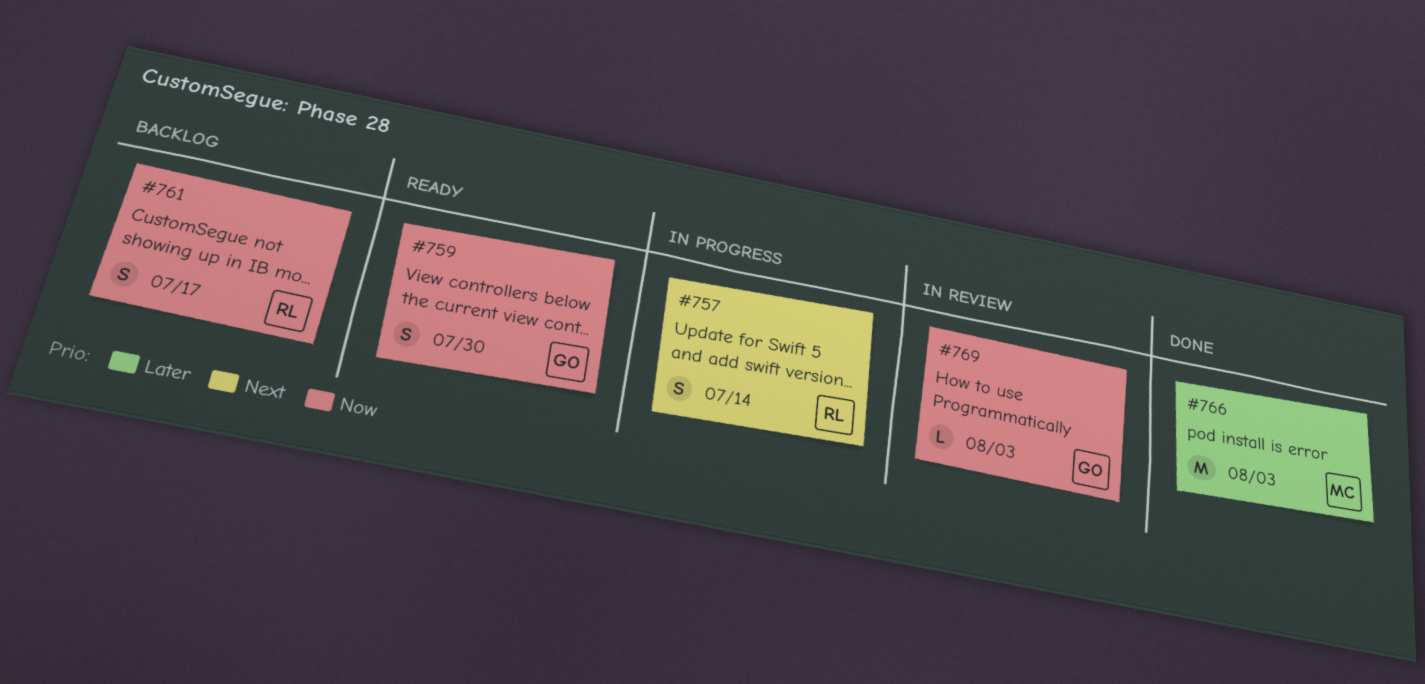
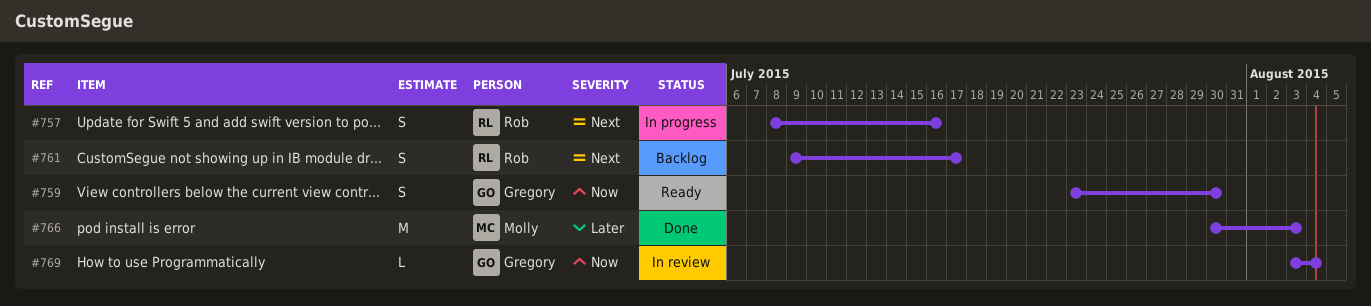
#757, due: Jul 14 -> Jul 16
#761, priority: Now -> Next
#769, due: Aug 3 -> Aug 4

